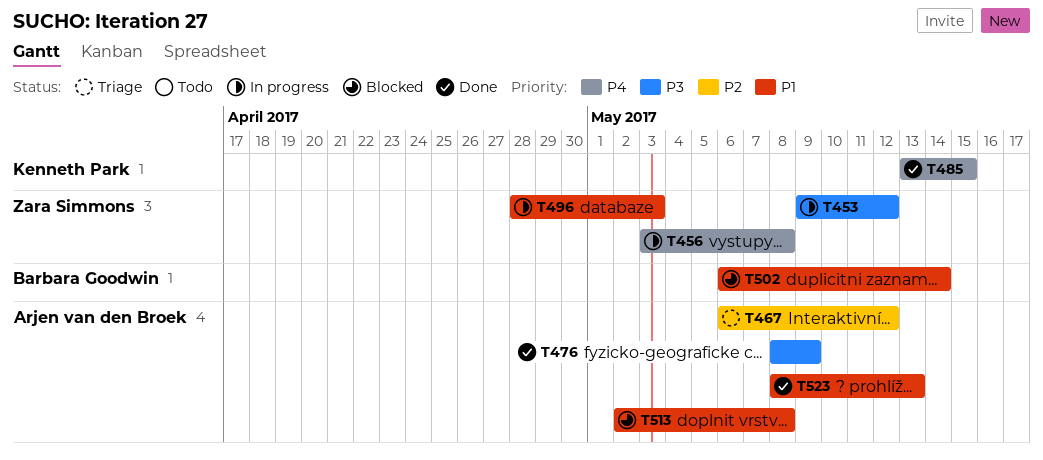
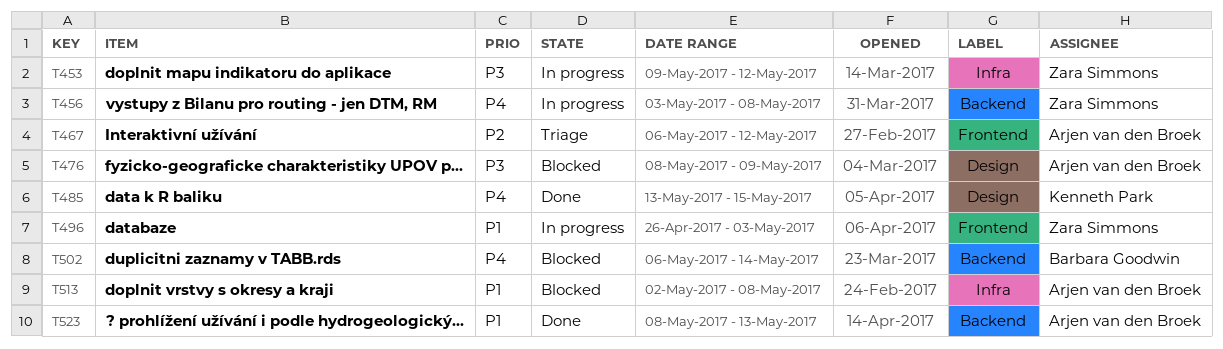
T476, status: Done -> Blocked
T496, start: Apr 28 -> Apr 26
T502, priority: P1 -> P4

